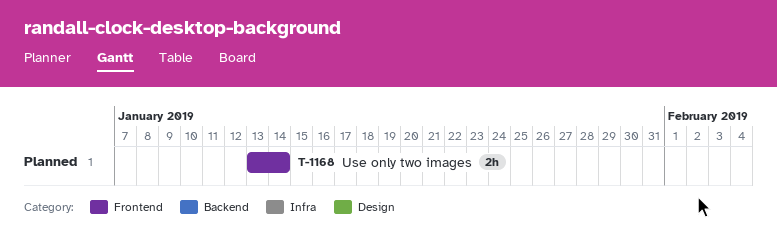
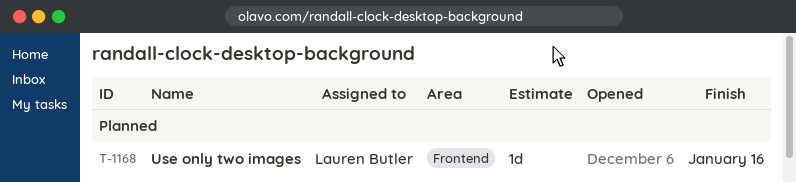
T-1168, estimate: 2h -> 1d
T-1168, due: Jan 14 -> Jan 16

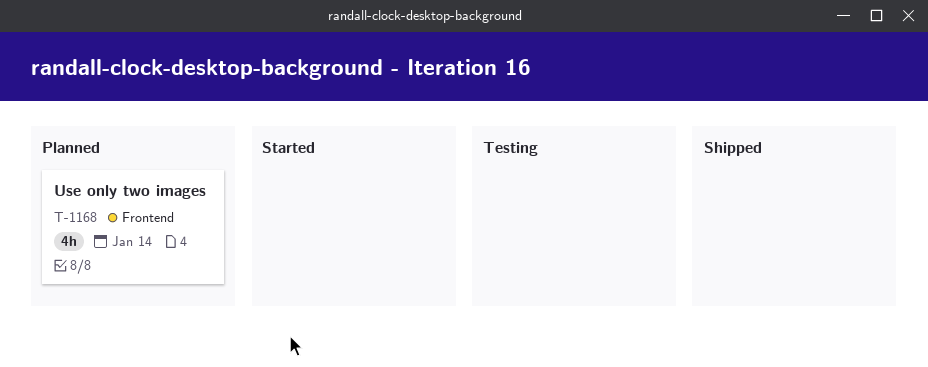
T-1168, estimate: 1d -> 4h
T-1168, due: Jan 16 -> Jan 14

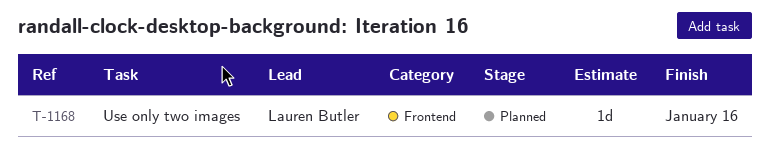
T-1168, estimate: 4h -> 1d
T-1168, due: Jan 14 -> Jan 16

